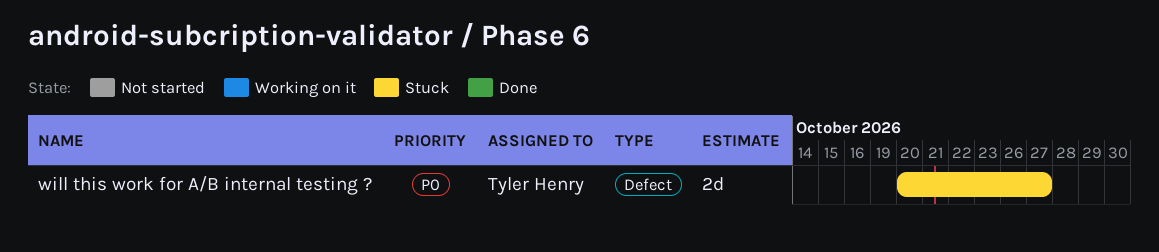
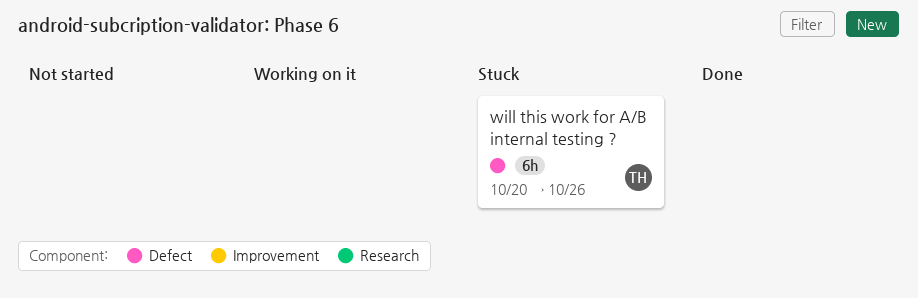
will this work for A/B internal testing ?, estimate: 2d -> 6h
will this work for A/B internal testing ?, due: Oct 27 -> Oct 26

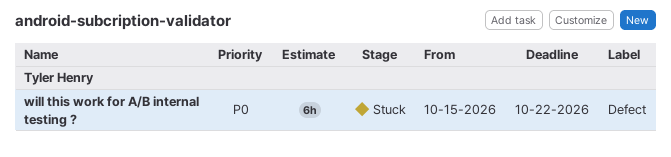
will this work for A/B internal testing ?, start: Oct 20 -> Oct 15
will this work for A/B internal testing ?, due: Oct 26 -> Oct 22

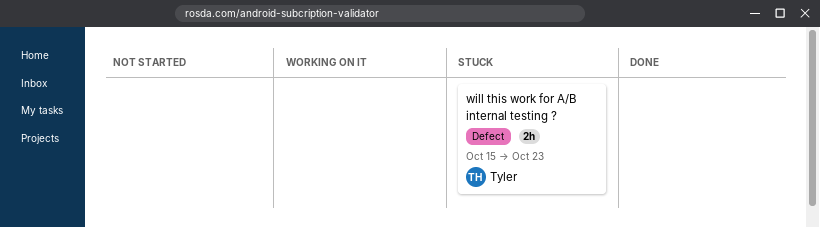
will this work for A/B internal testing ?, estimate: 6h -> 2h
will this work for A/B internal testing ?, due: Oct 22 -> Oct 23

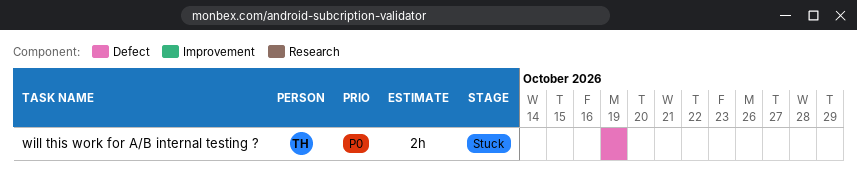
will this work for A/B internal testing ?, start: Oct 15 -> Oct 19
will this work for A/B internal testing ?, due: Oct 23 -> Oct 19

